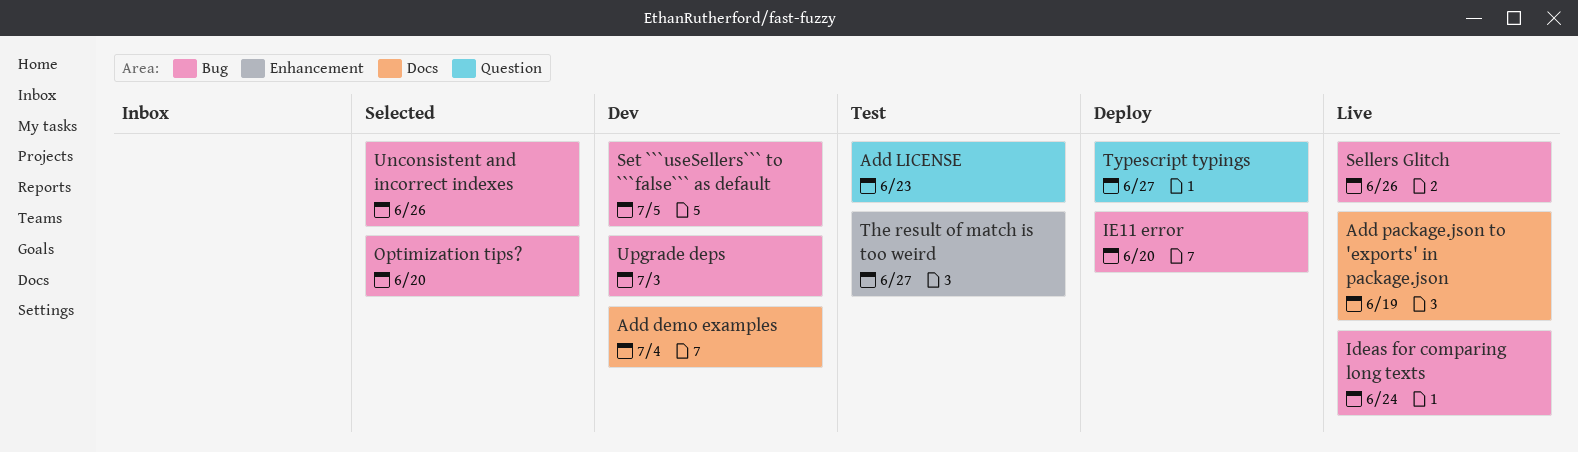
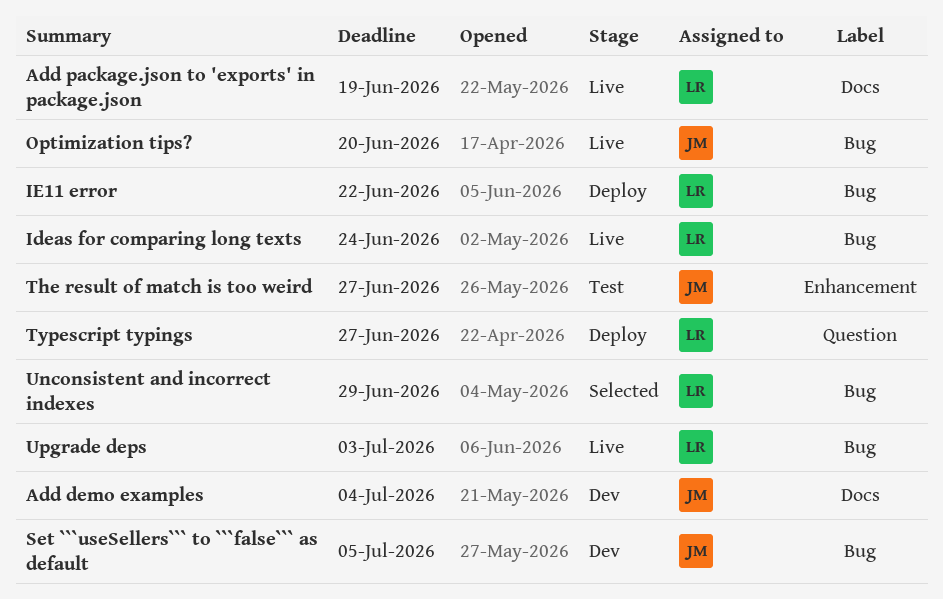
Add LICENSE: present -> none
IE11 error, due: Jun 20 -> Jun 22
Optimization tips?, status: Selected -> Live
Sellers Glitch: present -> none
Unconsistent and incorrect indexes, due: Jun 26 -> Jun 29
Upgrade deps, status: Dev -> Live

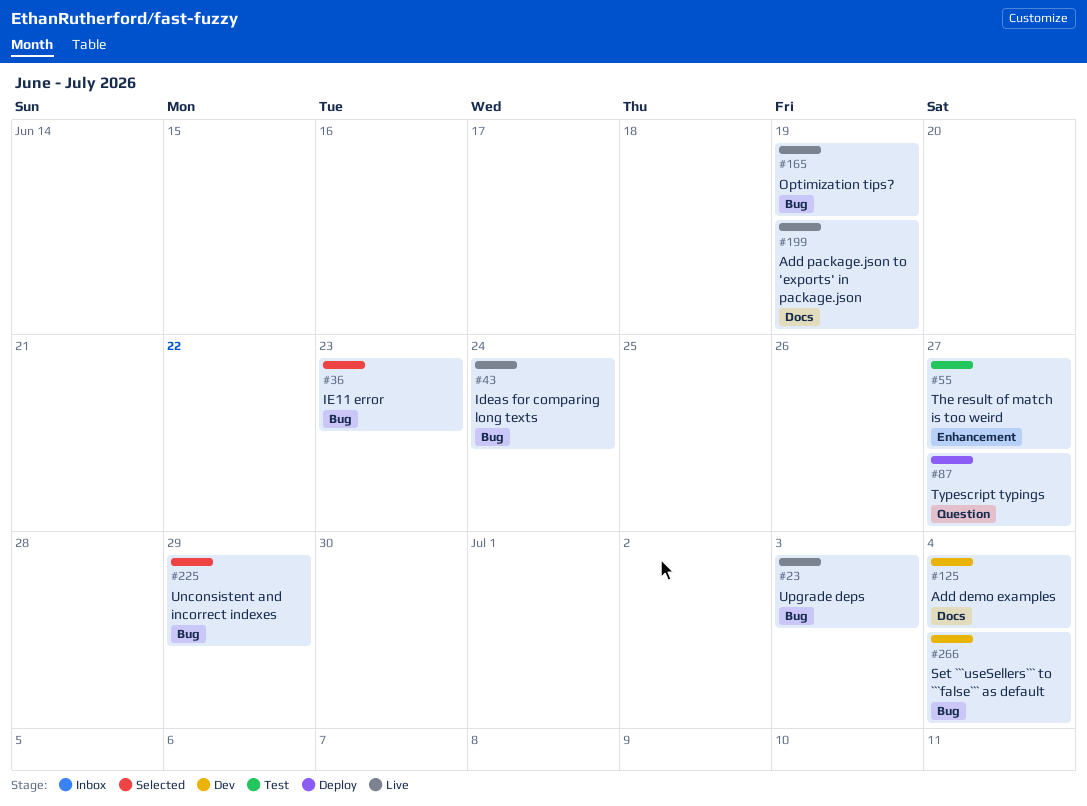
IE11 error, status: Deploy -> Selected
IE11 error, due: Jun 22 -> Jun 23
Optimization tips?, due: Jun 20 -> Jun 19
Set ```useSellers``` to ```false``` as default, due: Jul 5 -> Jul 4

